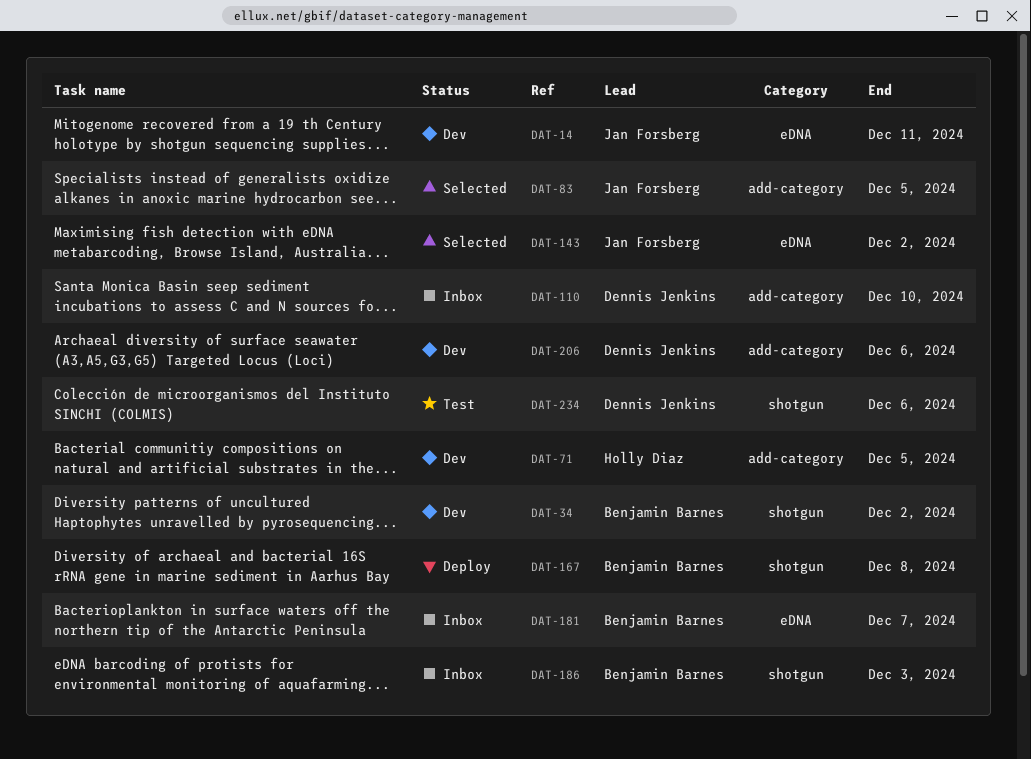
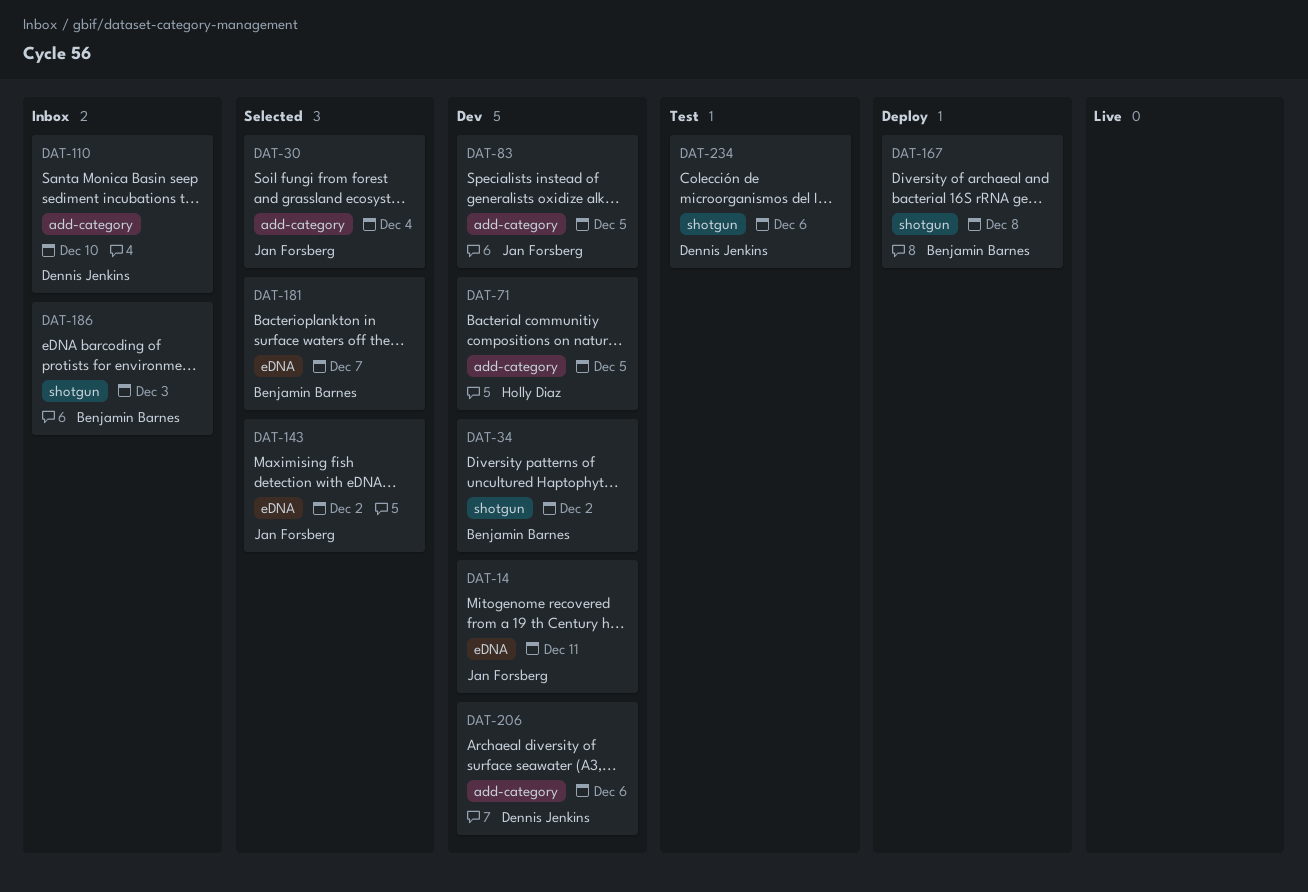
DAT-30: none -> present
DAT-83, status: Selected -> Dev
DAT-181, status: Inbox -> Selected

